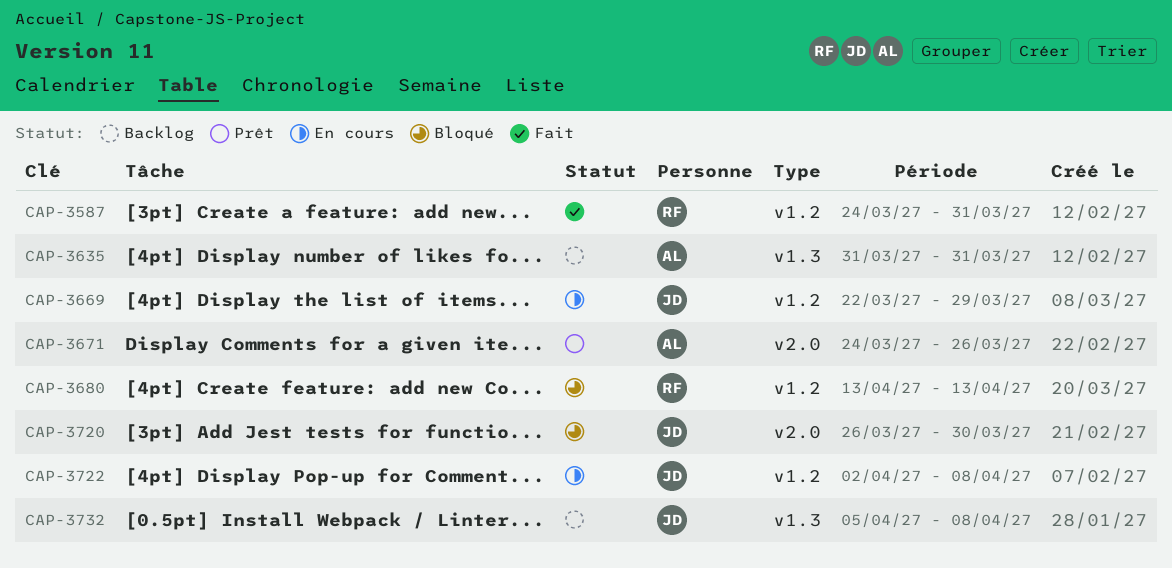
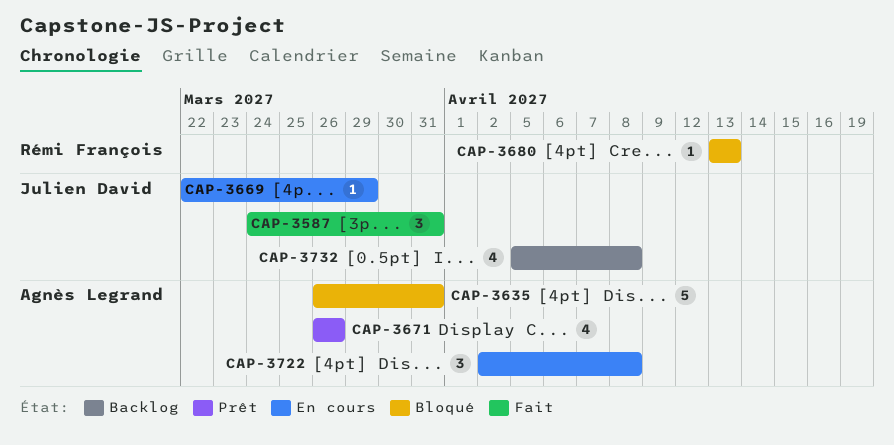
CAP-3587, owner: Rémi François -> Julien David
CAP-3635, status: Backlog -> Bloqué
CAP-3635, start: Mar 31 -> Mar 26
CAP-3671, start: Mar 24 -> Mar 26
CAP-3720: present -> none
CAP-3722, owner: Julien David -> Agnès Legrand

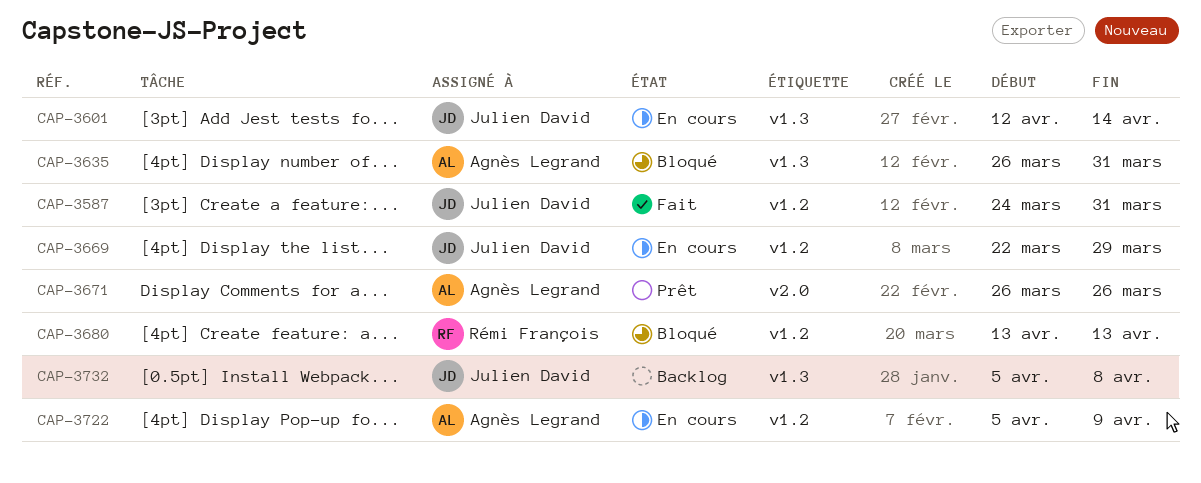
CAP-3601: none -> present
CAP-3722, start: Apr 2 -> Apr 5
CAP-3722, due: Apr 8 -> Apr 9

